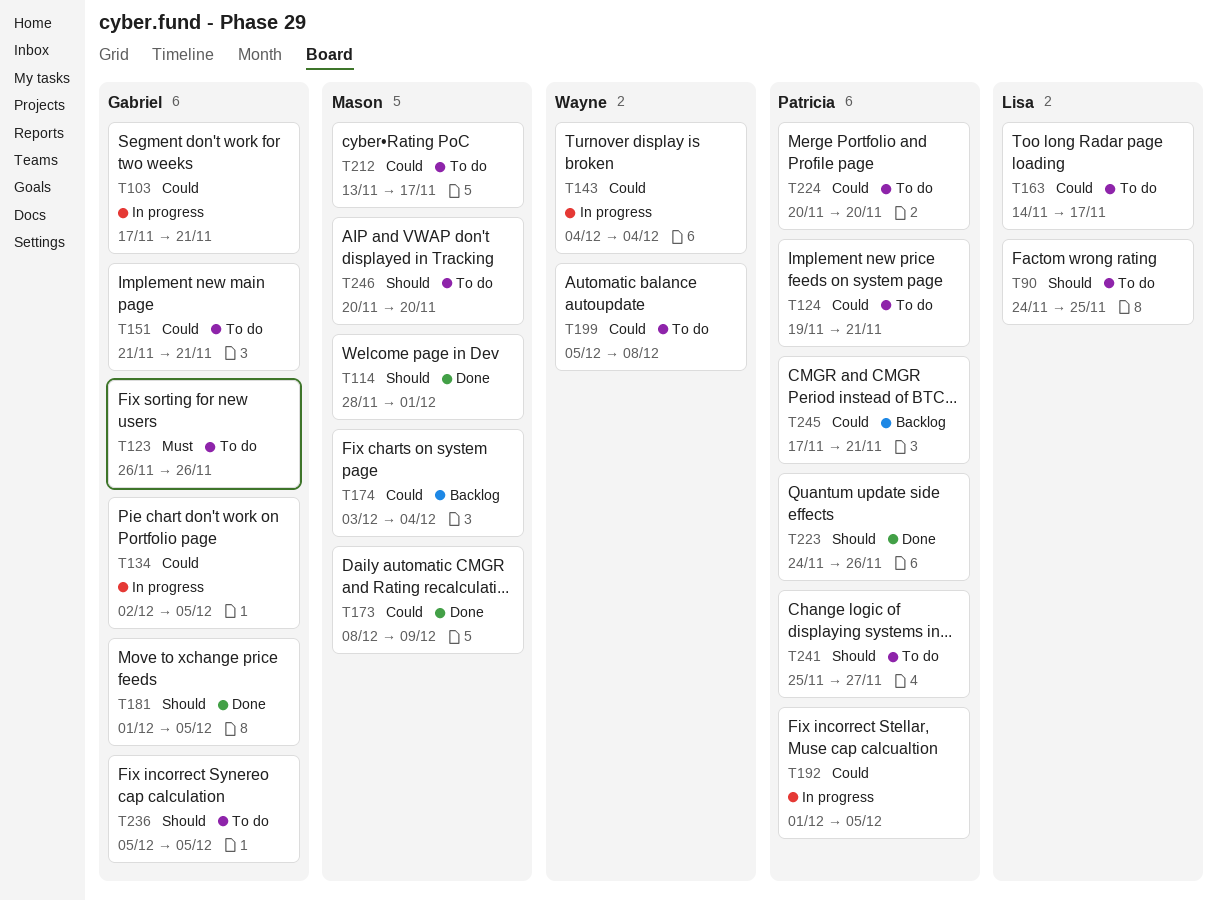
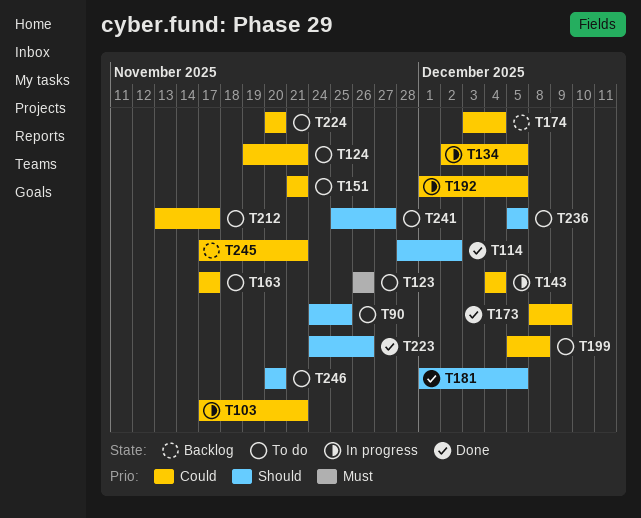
T114, due: Dec 1 -> Dec 2
T163, start: Nov 14 -> Nov 17

